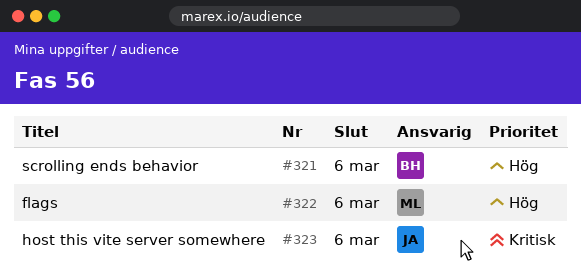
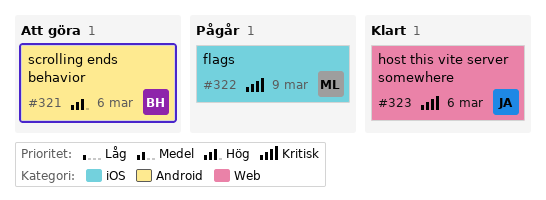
#322, priority: Hög -> Kritisk
#322, due: Mar 6 -> Mar 9

